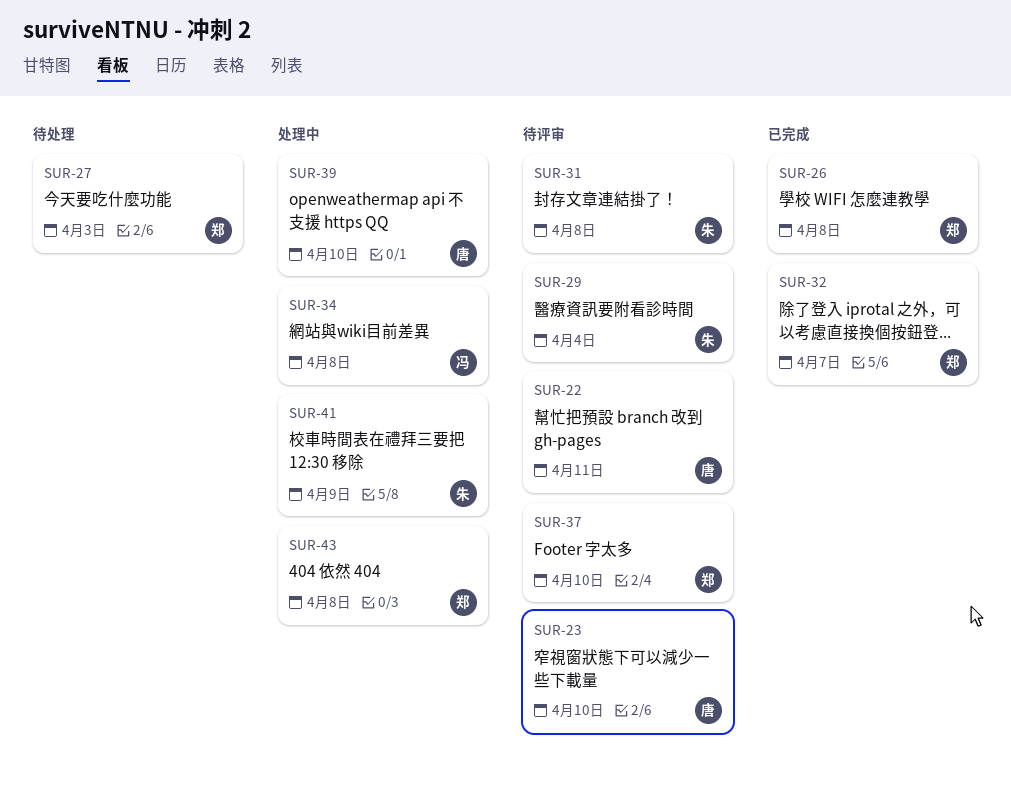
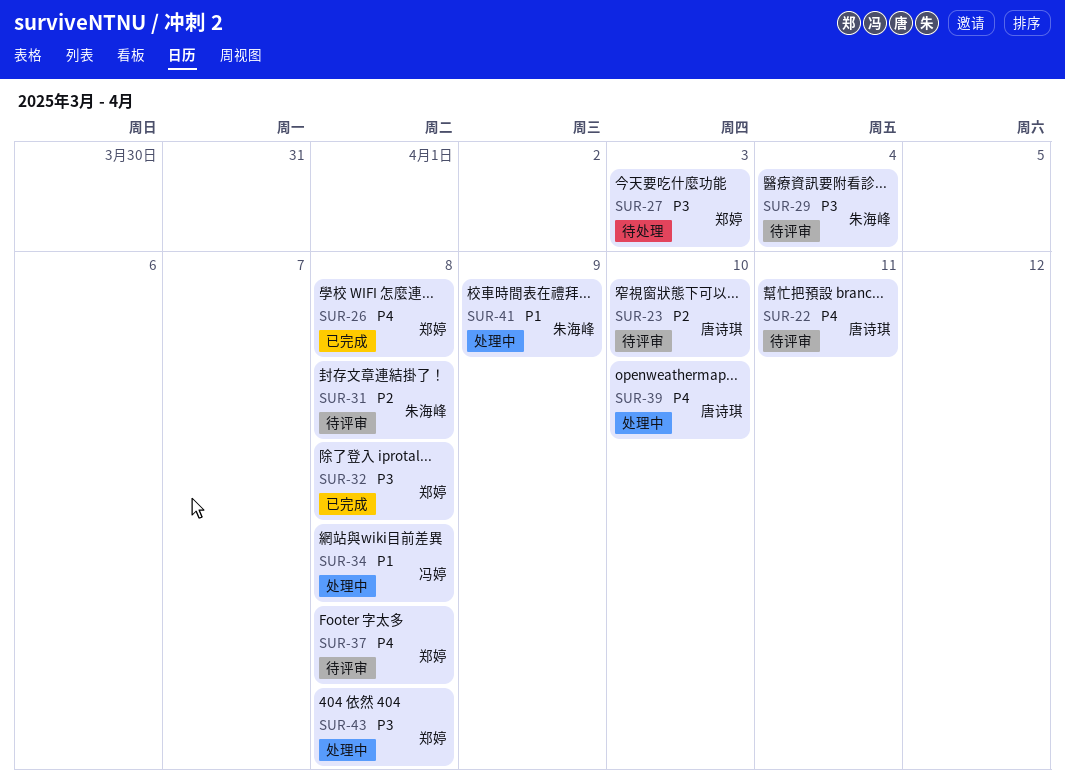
SUR-32, due: Apr 7 -> Apr 8
SUR-37, due: Apr 10 -> Apr 8

